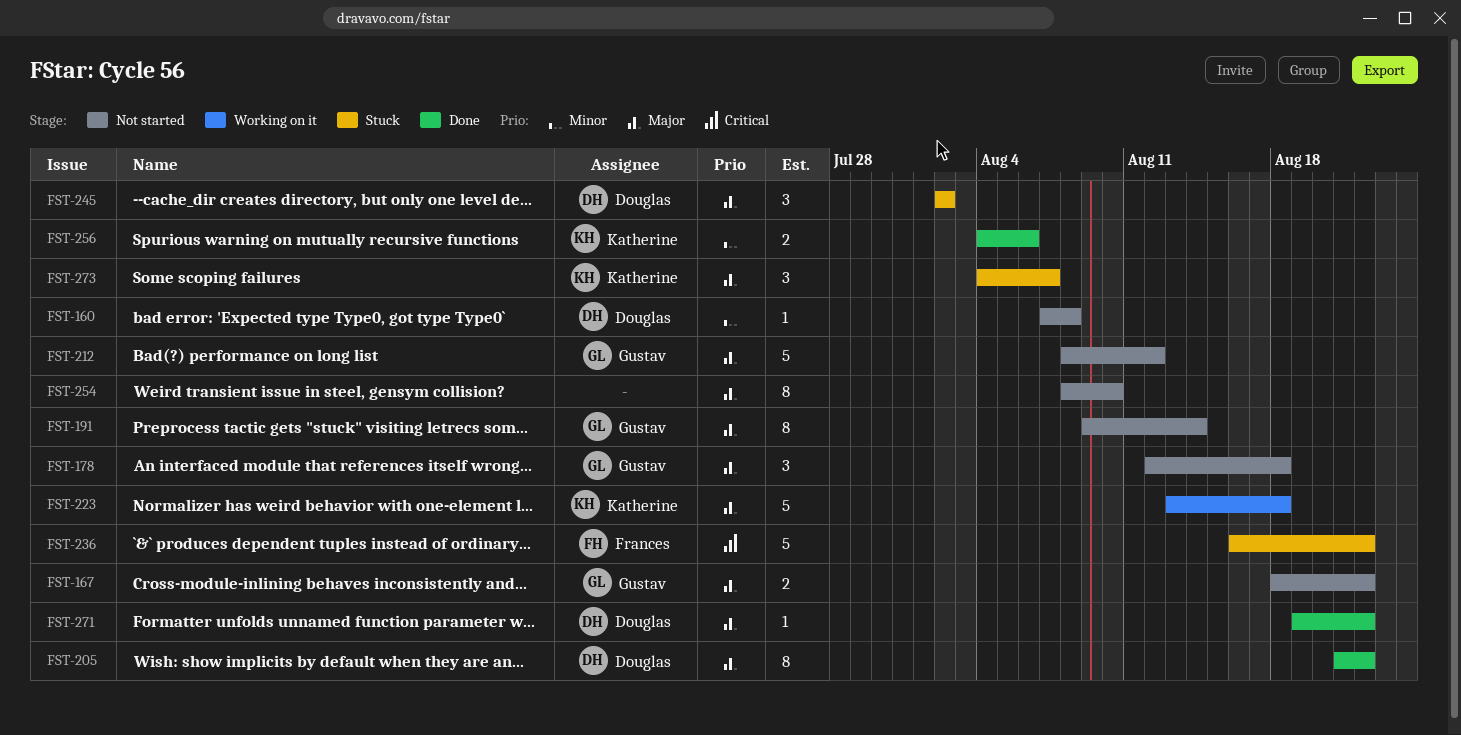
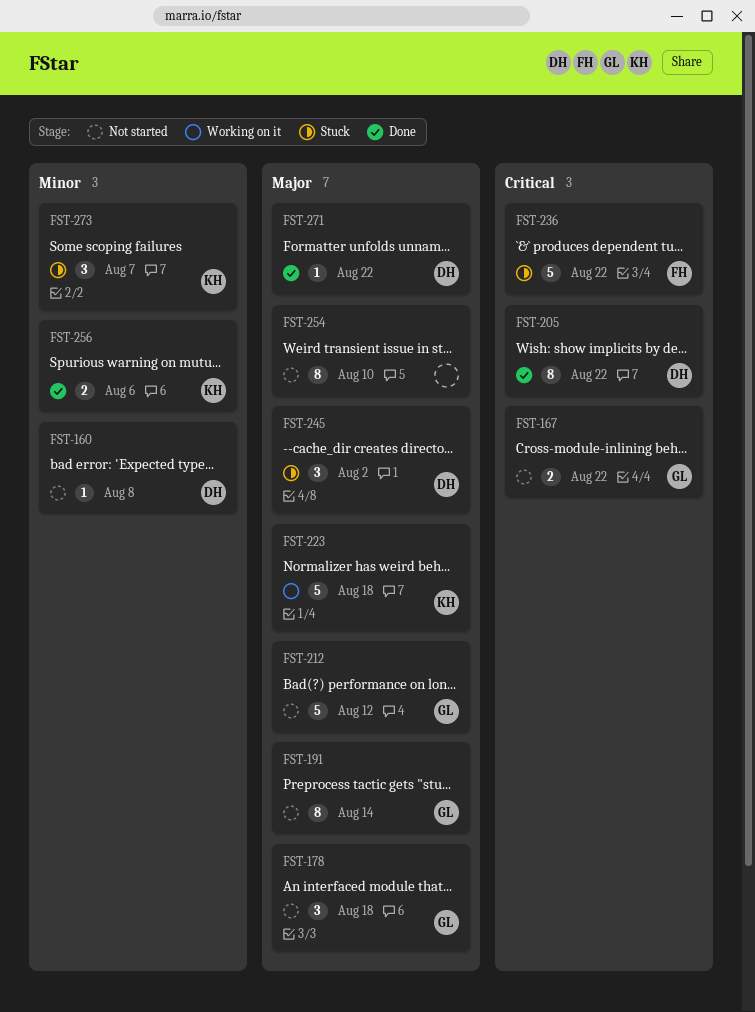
FST-167, priority: Major -> Critical
FST-205, priority: Major -> Critical
FST-273, priority: Major -> Minor

